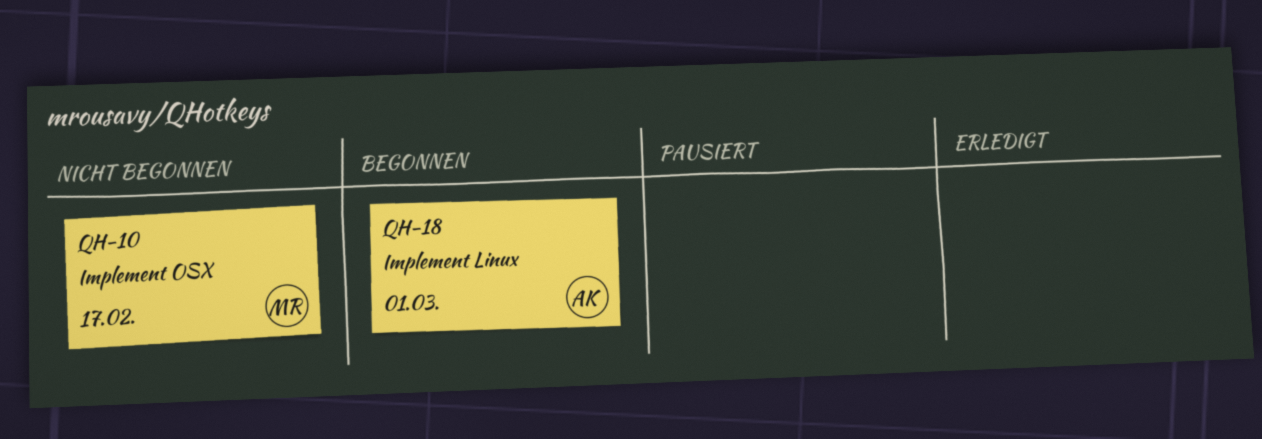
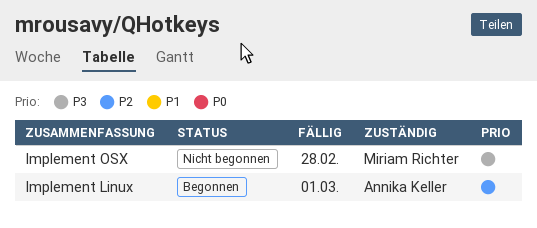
Implement OSX, due: Feb 17 -> Feb 28

